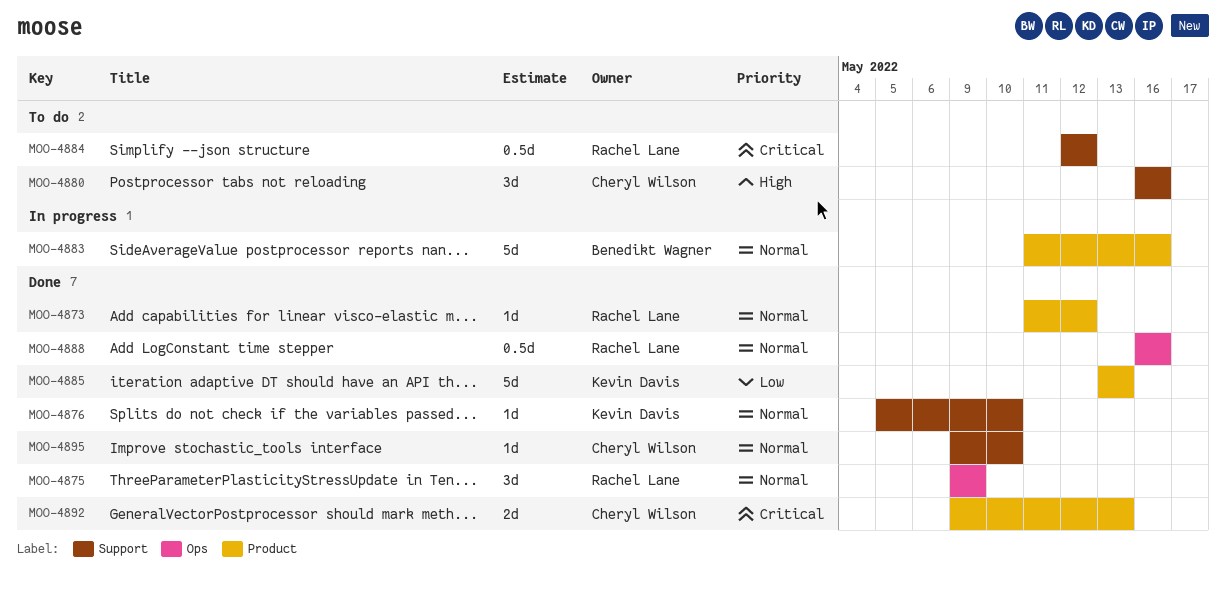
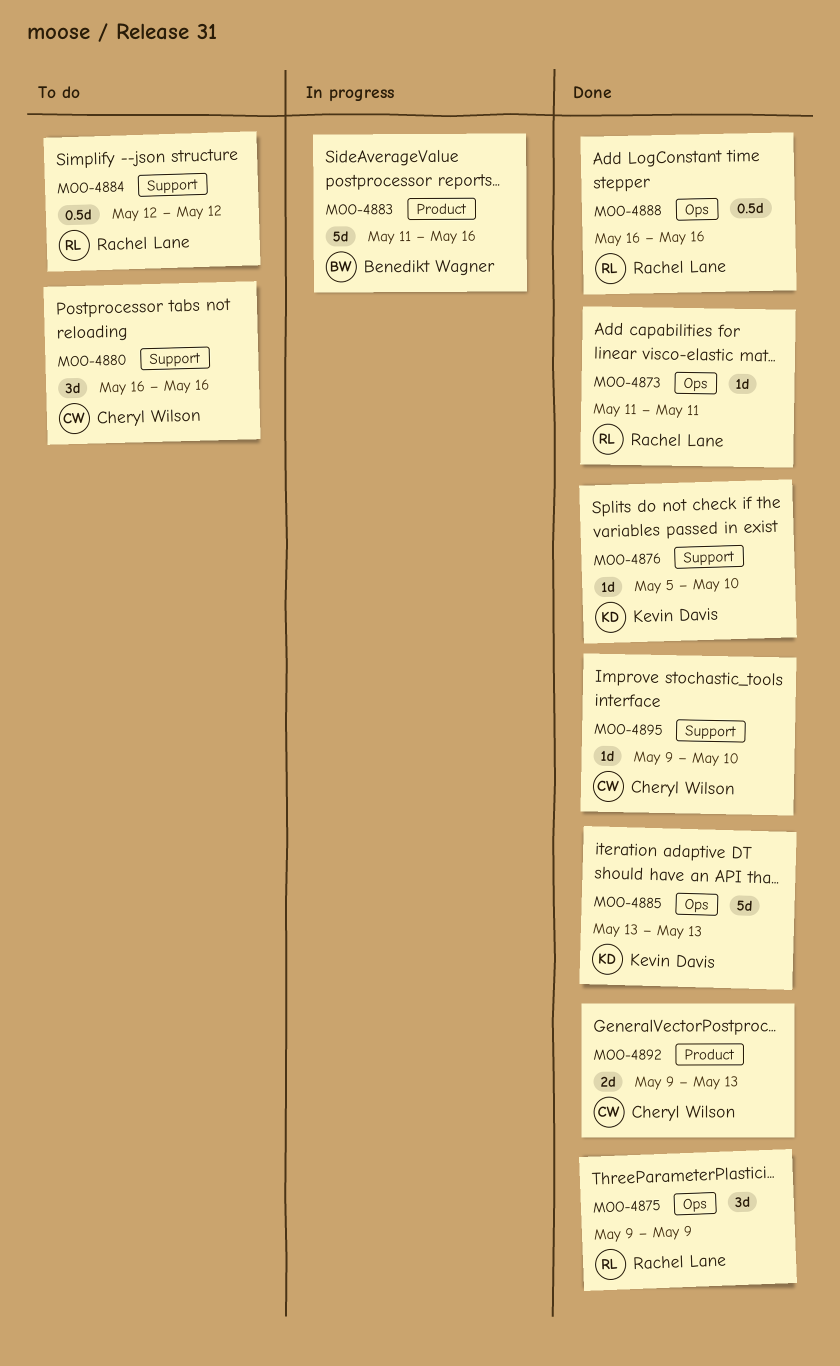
MOO-4873, label: Product -> Ops
MOO-4873, due: May 12 -> May 11
MOO-4885, label: Product -> Ops

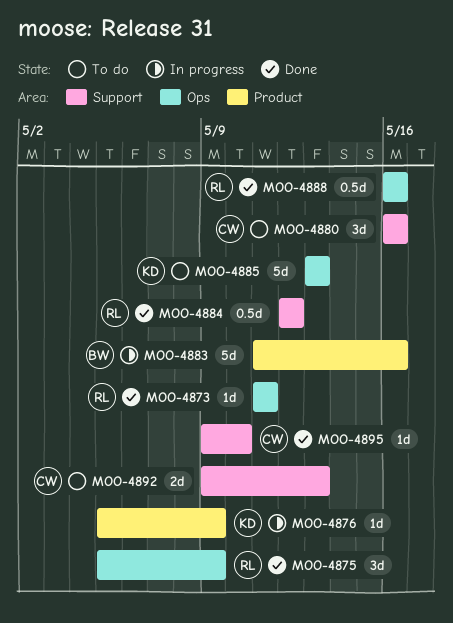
MOO-4875, start: May 9 -> May 5
MOO-4876, status: Done -> In progress
MOO-4876, label: Support -> Product
MOO-4876, due: May 10 -> May 9
MOO-4884, status: To do -> Done
MOO-4885, status: Done -> To do
MOO-4892, status: Done -> To do
MOO-4892, label: Product -> Support

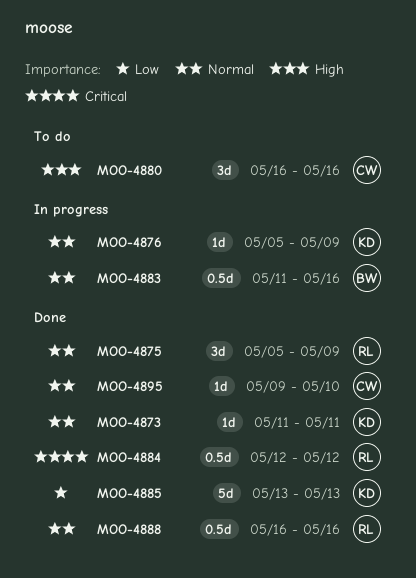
MOO-4873, owner: RL -> KD
MOO-4883, estimate: 5d -> 0.5d
MOO-4885, status: To do -> Done
MOO-4892: present -> none

